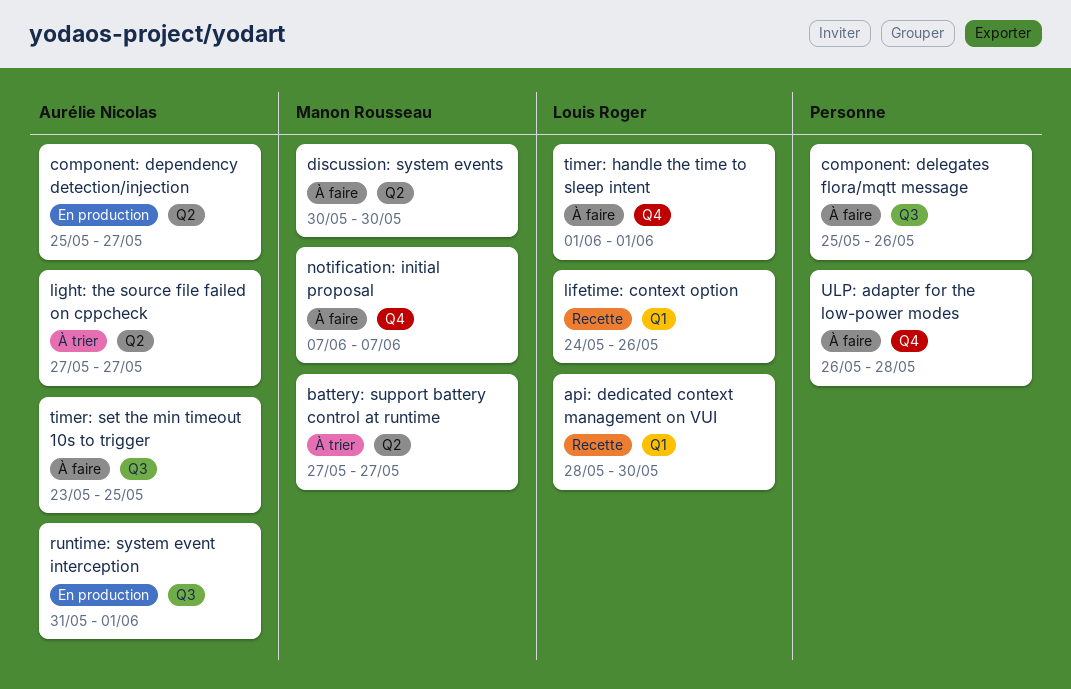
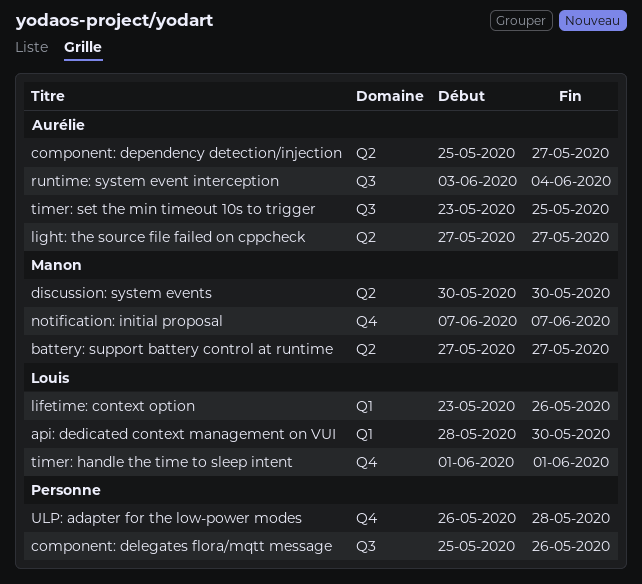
lifetime: context option, start: May 24 -> May 23
runtime: system event interception, start: May 31 -> Jun 3
runtime: system event interception, due: Jun 1 -> Jun 4

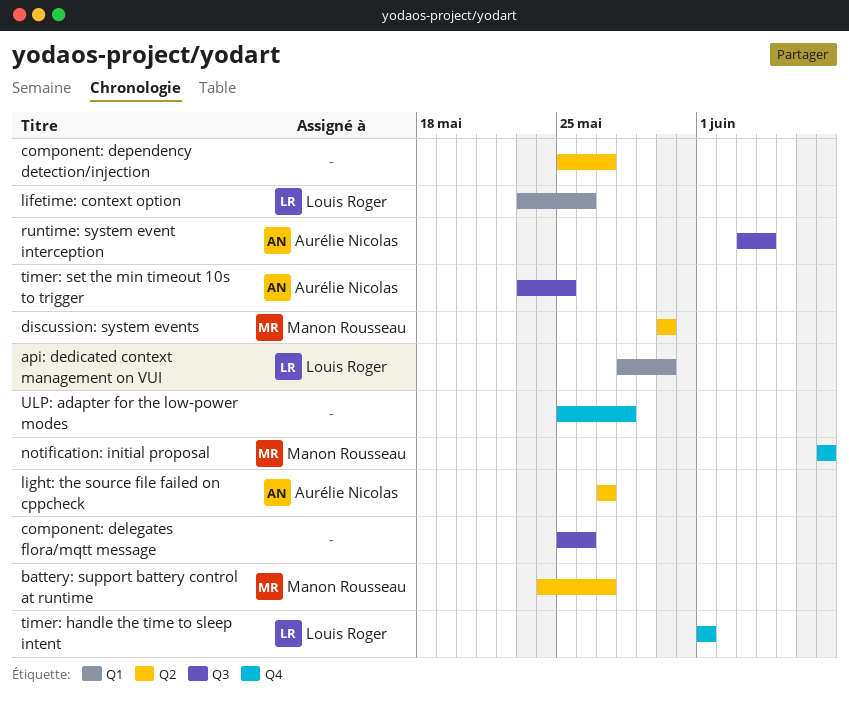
battery: support battery control at runtime, start: May 27 -> May 24
component: dependency detection/injection, owner: Aurélie Nicolas -> none
ULP: adapter for the low-power modes, start: May 26 -> May 25

